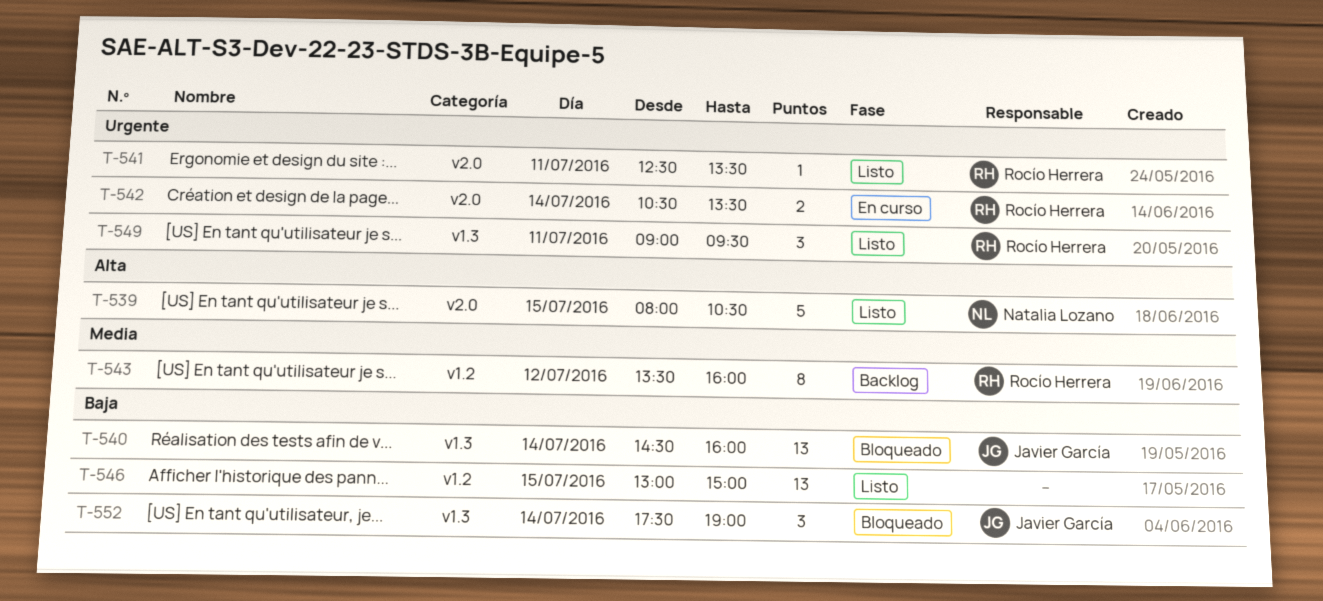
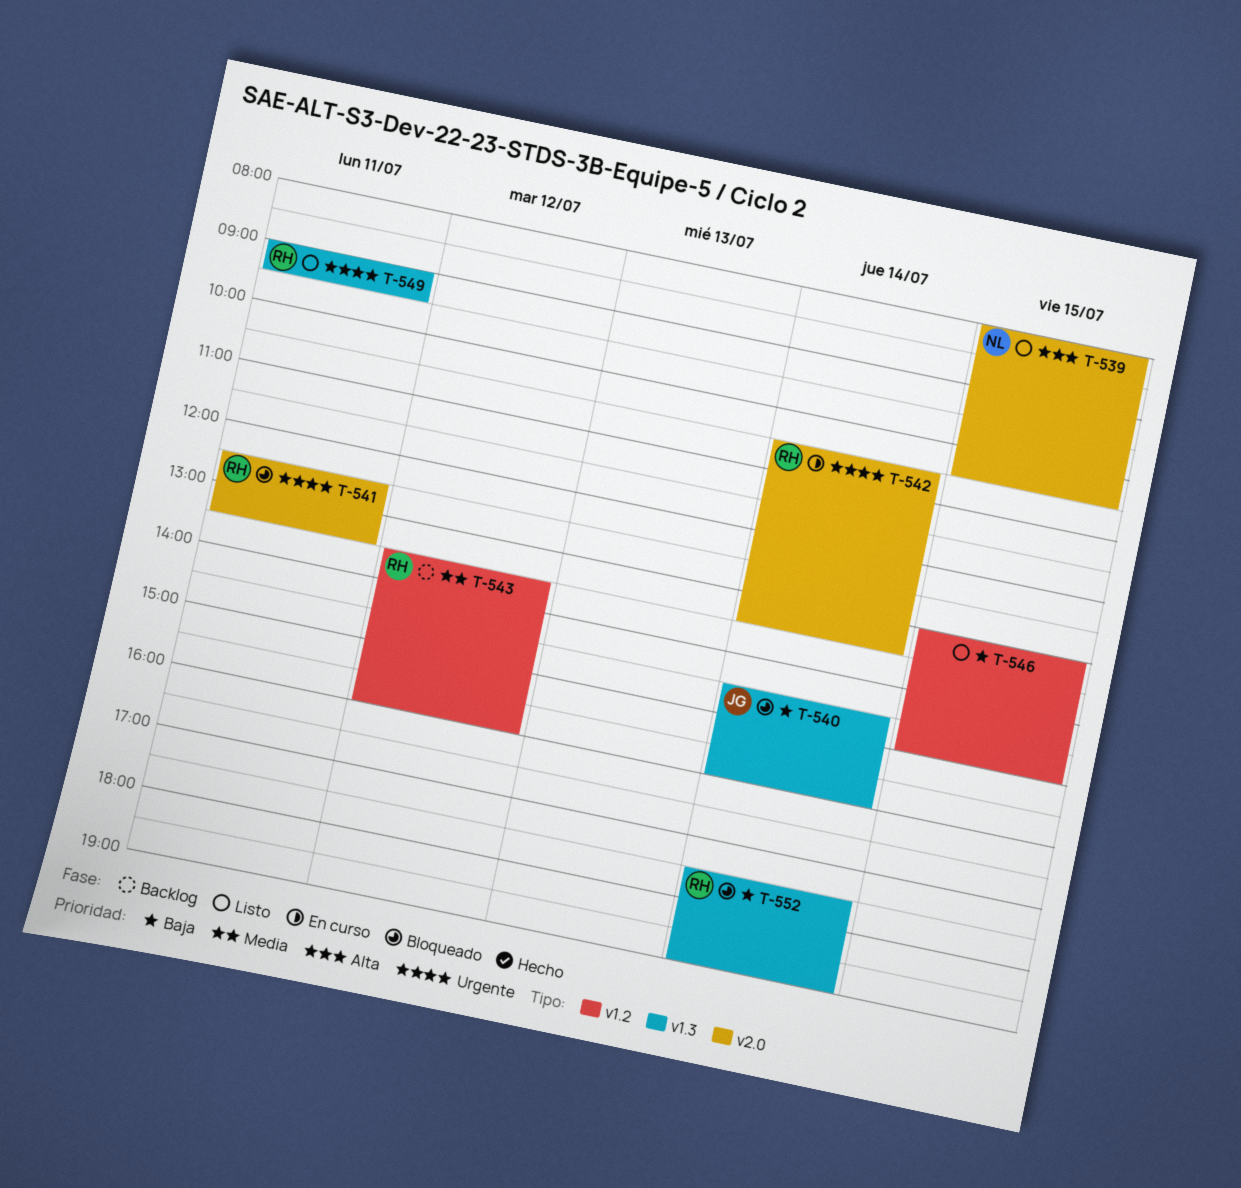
T-541, status: Listo -> Bloqueado
T-552, owner: Javier García -> Rocío Herrera

